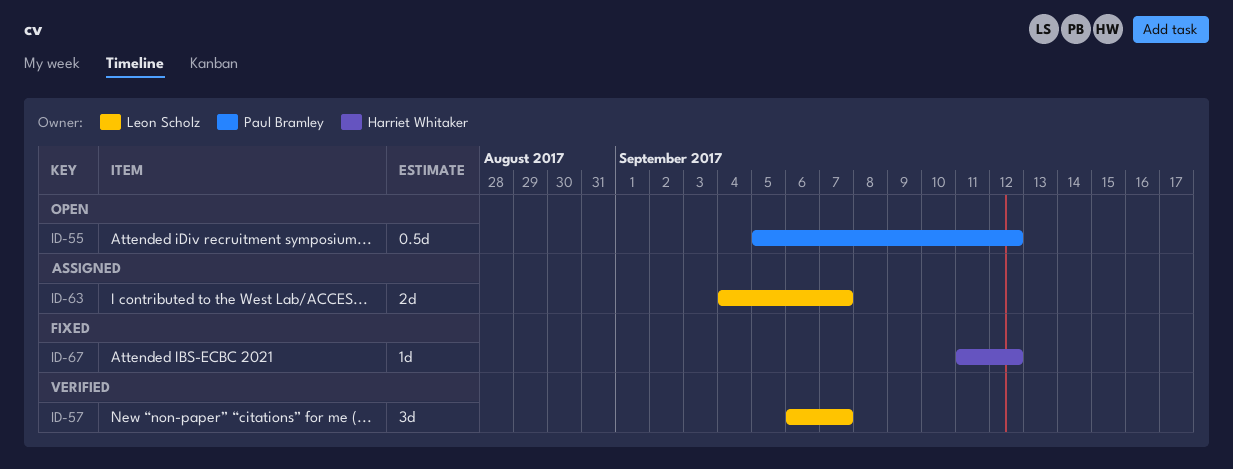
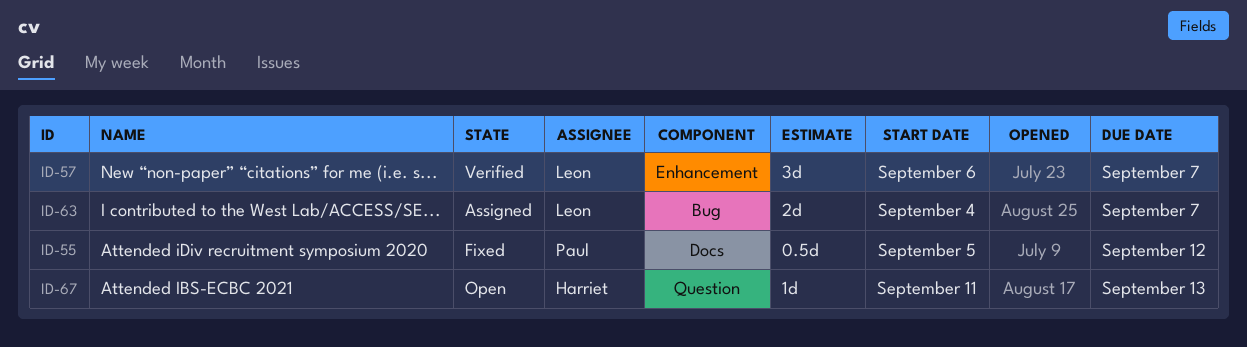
ID-55, status: Open -> Fixed
ID-67, status: Fixed -> Open
ID-67, due: Sep 12 -> Sep 13

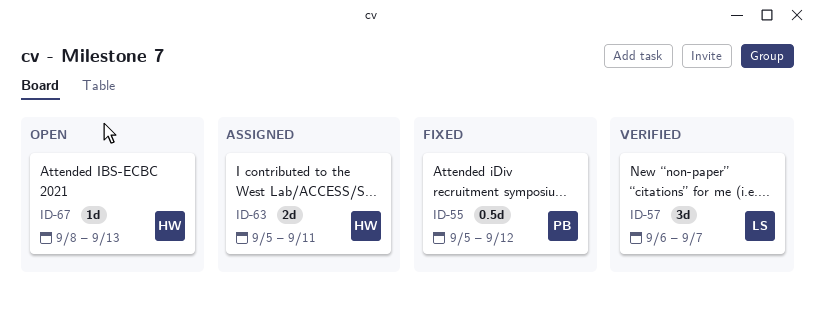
ID-63, owner: Leon -> Harriet
ID-63, start: Sep 4 -> Sep 5
ID-63, due: Sep 7 -> Sep 11
ID-67, start: Sep 11 -> Sep 8

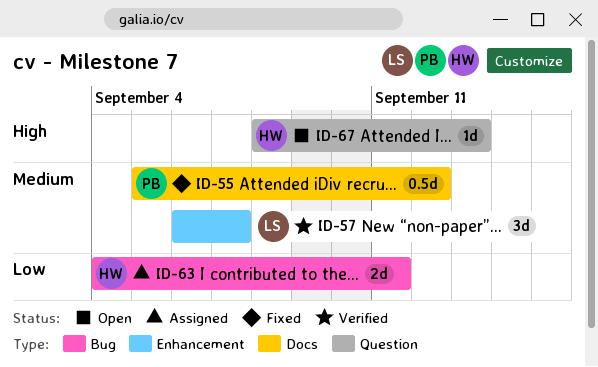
ID-63, start: Sep 5 -> Sep 4

